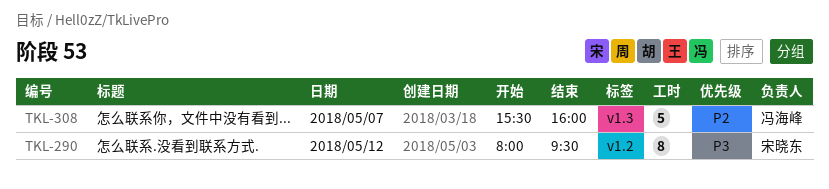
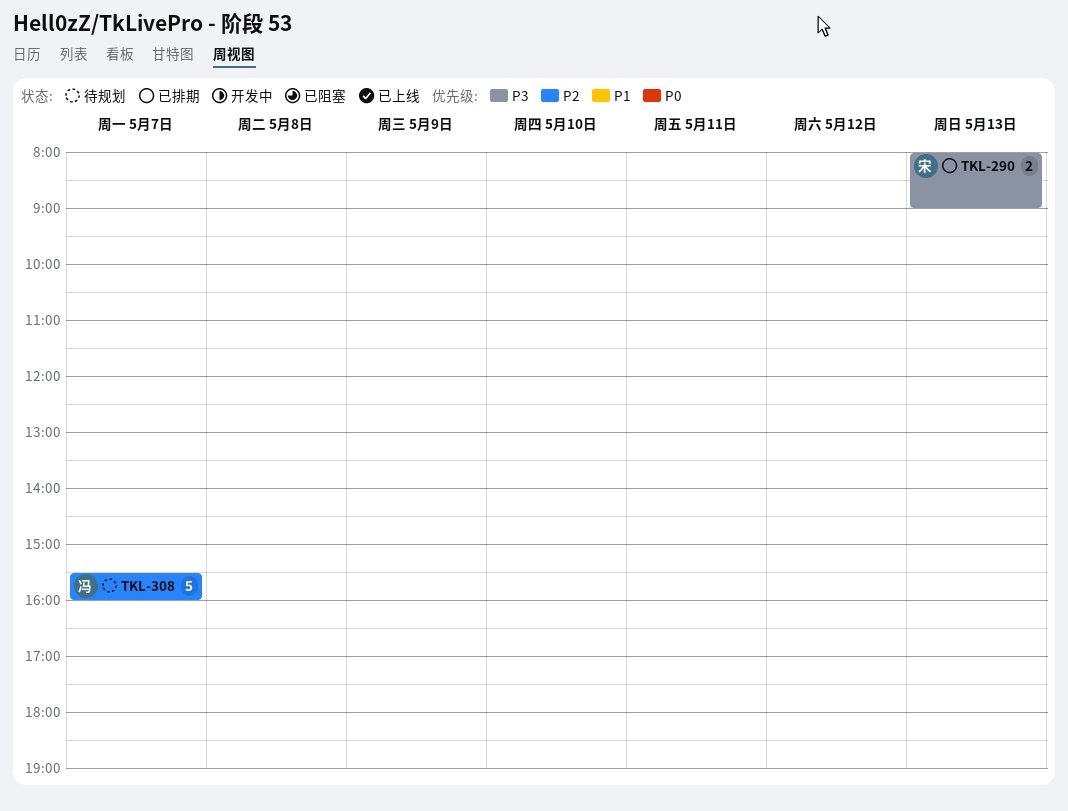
TKL-290, estimate: 8 -> 2
TKL-290, day: May 12 -> May 13
TKL-290, ends: 09:30 -> 09:00

